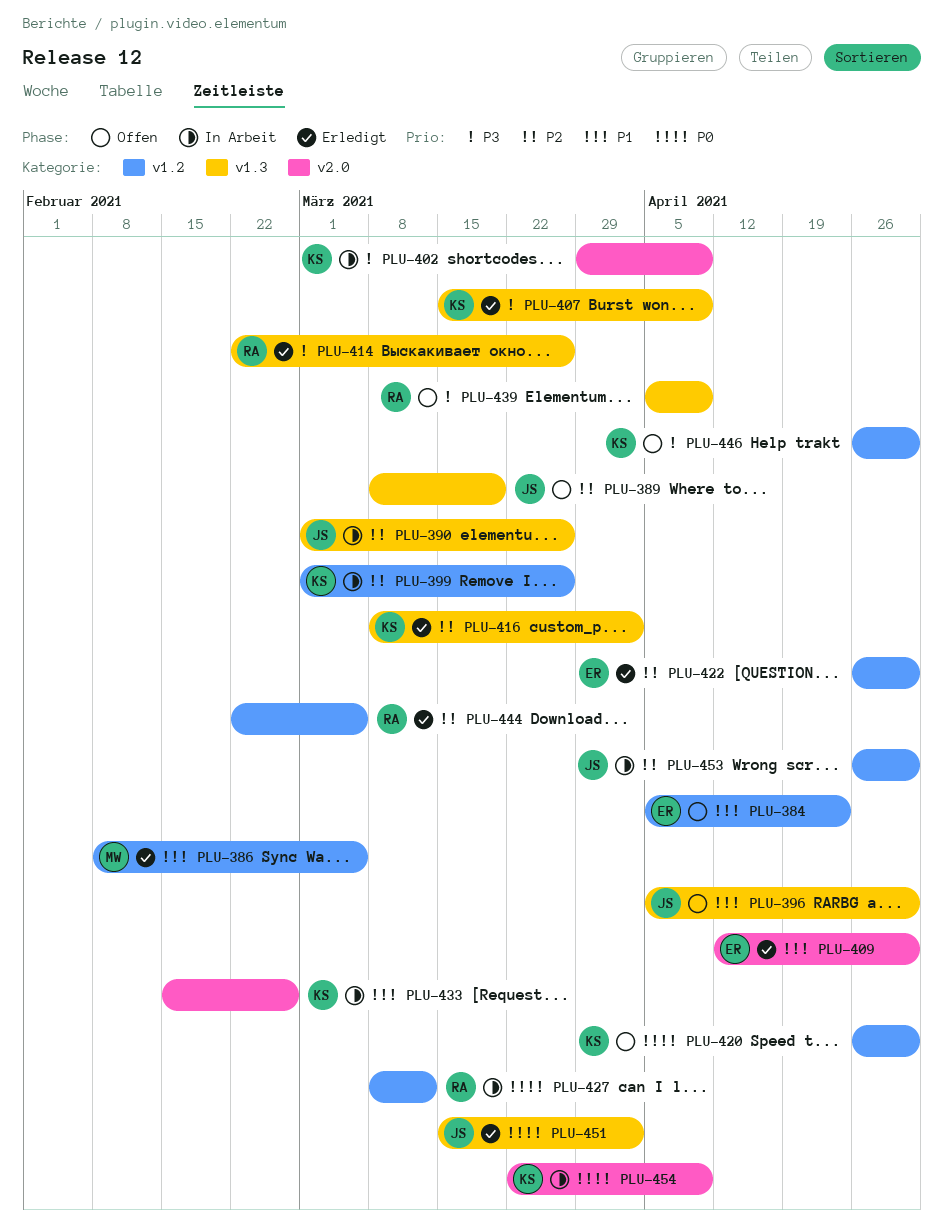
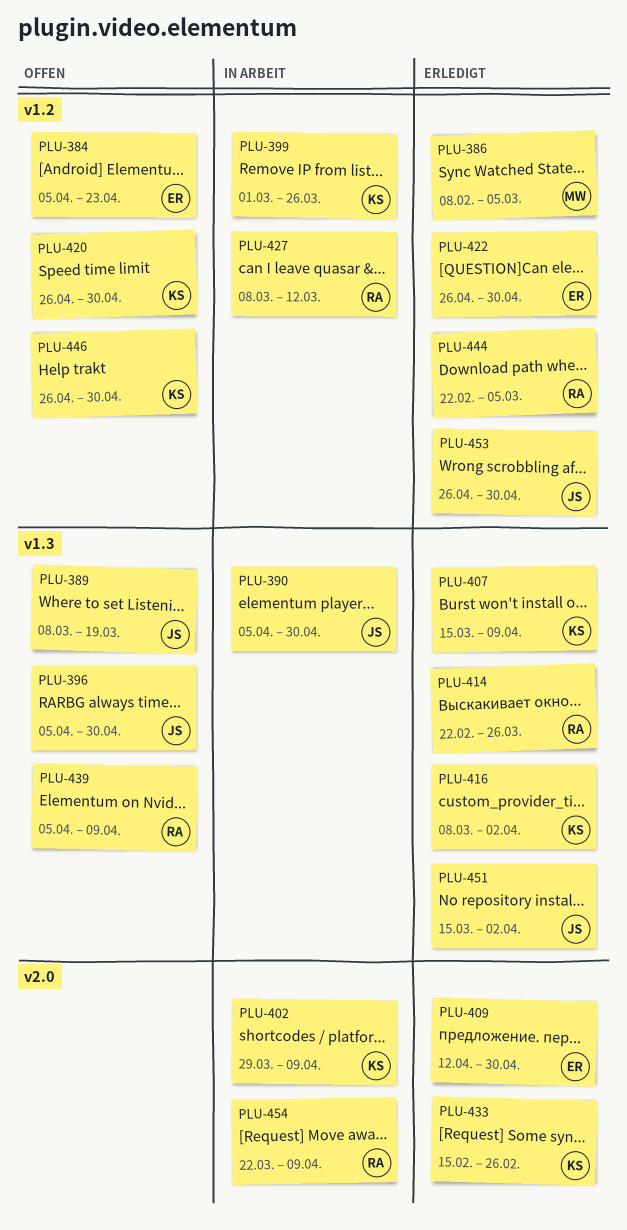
PLU-390, start: Mar 1 -> Apr 5
PLU-390, due: Mar 26 -> Apr 30
PLU-433, status: In Arbeit -> Erledigt
PLU-453, status: In Arbeit -> Erledigt
PLU-454, owner: KS -> RA

